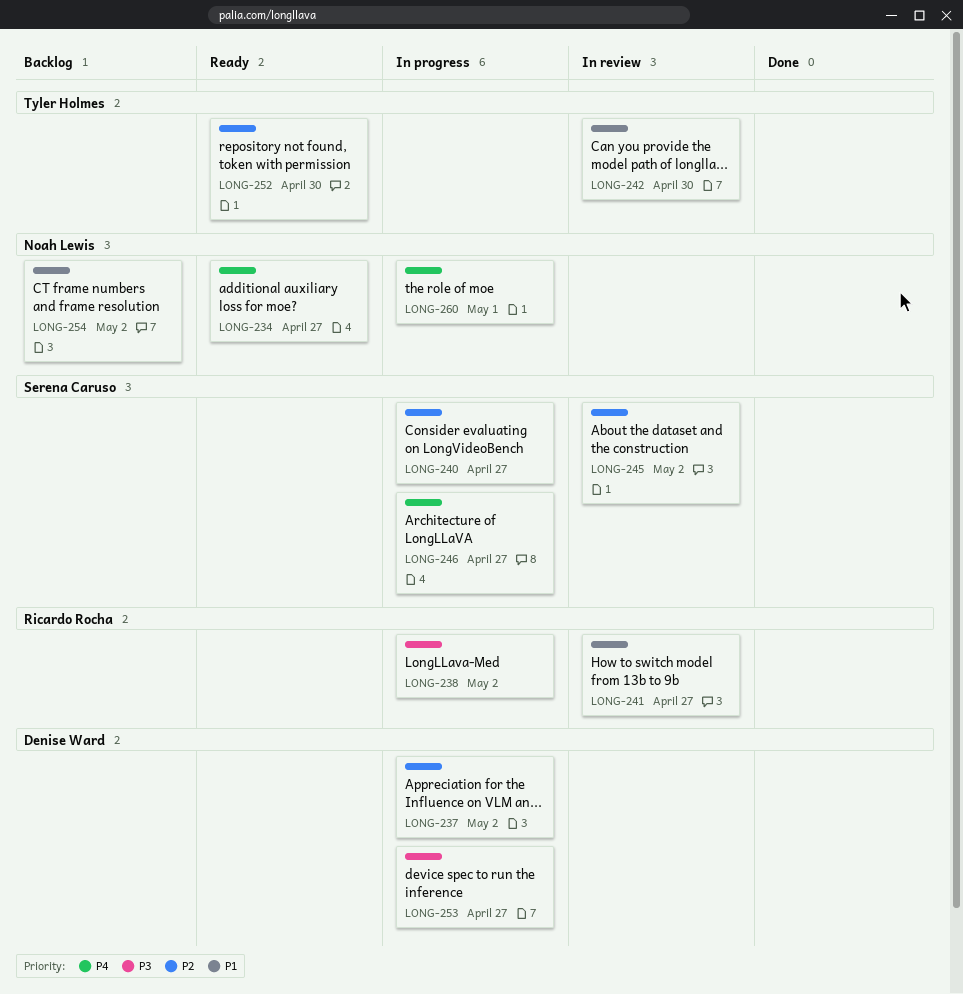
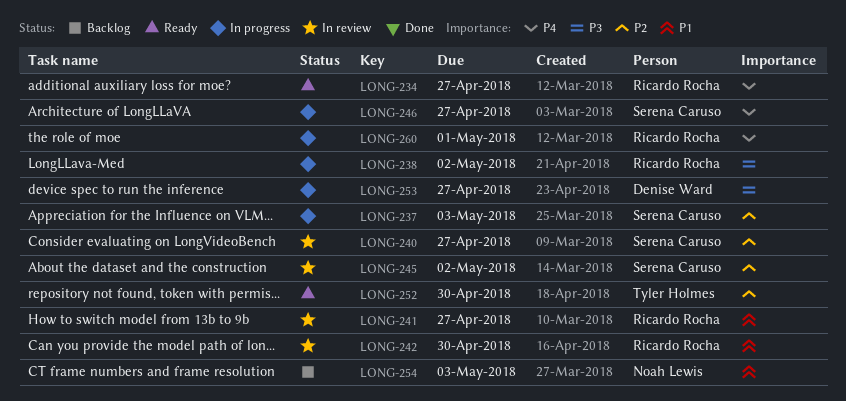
LONG-234, owner: Noah Lewis -> Ricardo Rocha
LONG-237, owner: Denise Ward -> Serena Caruso
LONG-237, due: May 2 -> May 3
LONG-240, status: In progress -> In review
LONG-242, owner: Tyler Holmes -> Ricardo Rocha
LONG-254, due: May 2 -> May 3
LONG-260, owner: Noah Lewis -> Ricardo Rocha

